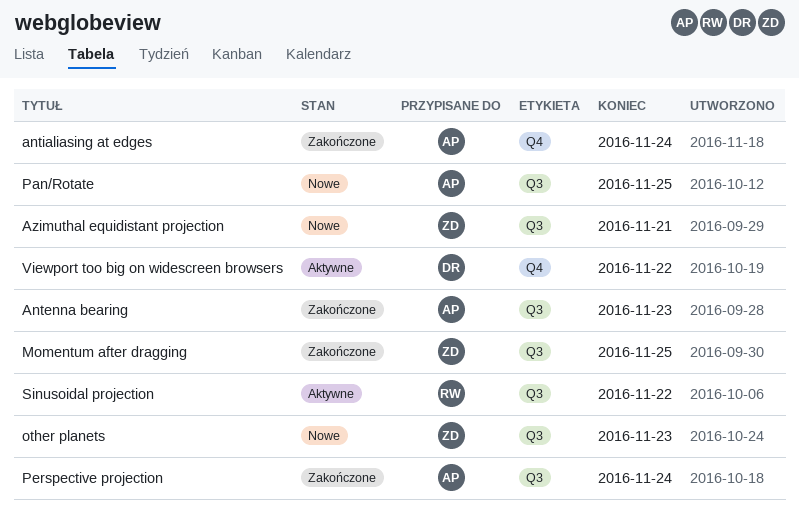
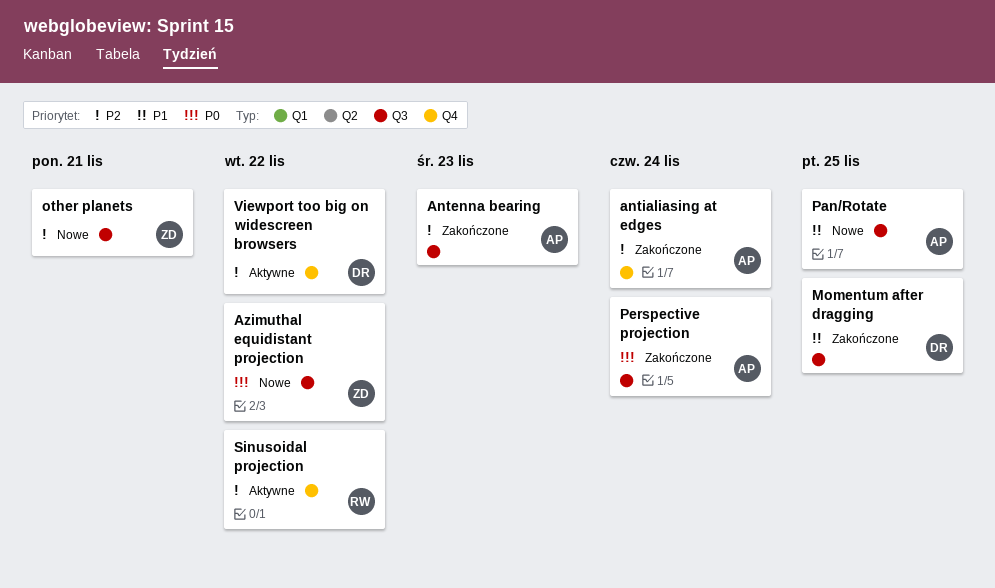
Azimuthal equidistant projection, due: Nov 21 -> Nov 22
Momentum after dragging, owner: ZD -> DR
other planets, due: Nov 23 -> Nov 21
Sinusoidal projection, label: Q3 -> Q4

